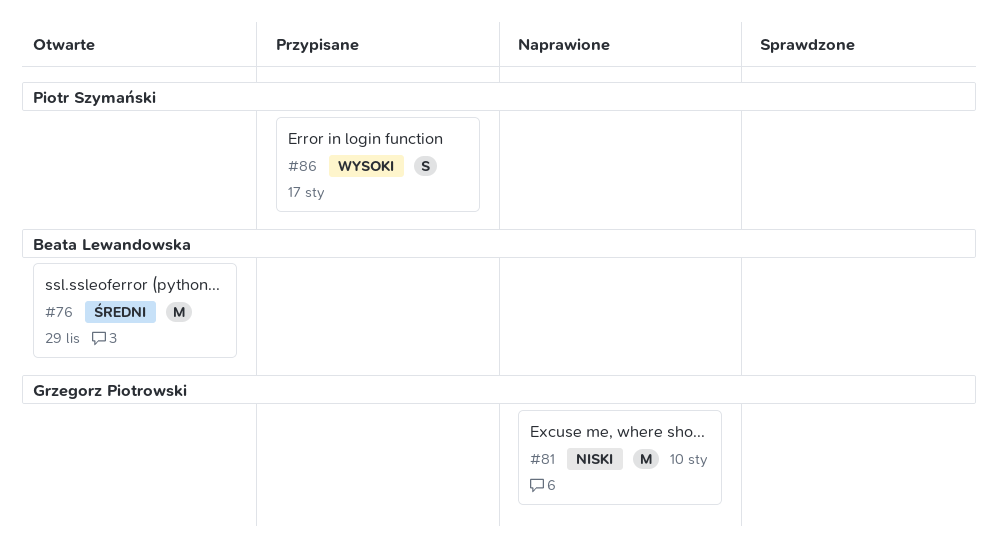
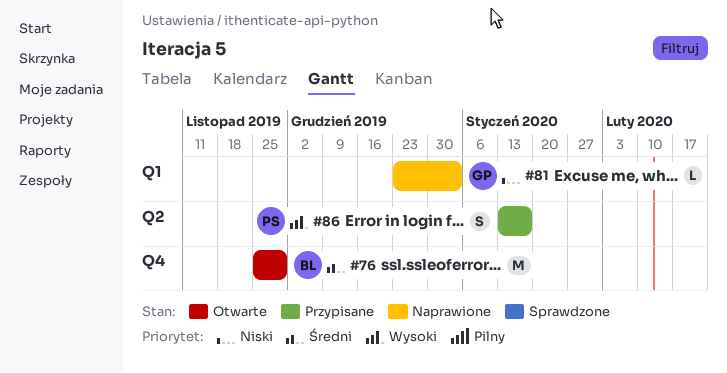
#81, estimate: M -> L
#81, due: Jan 10 -> Jan 3

